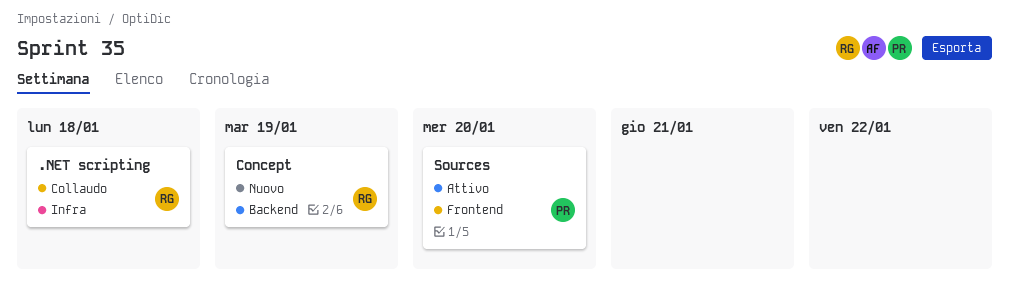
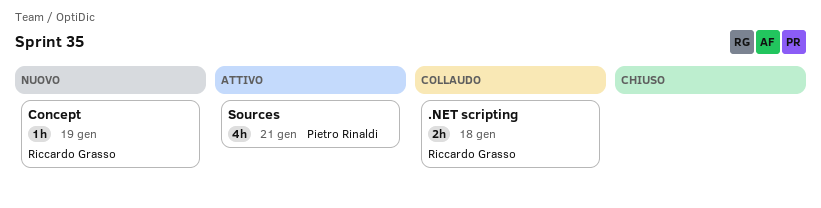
Sources, due: Jan 20 -> Jan 21

